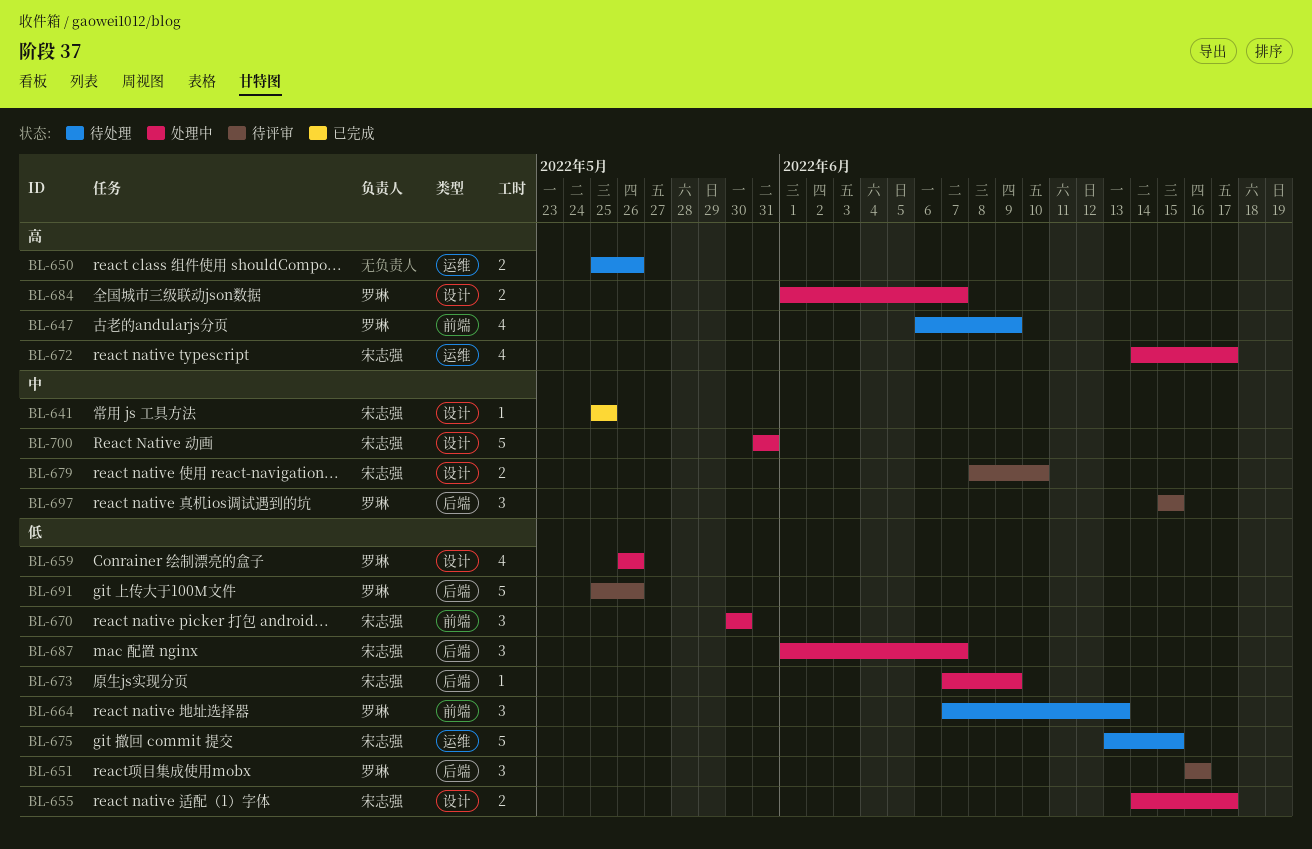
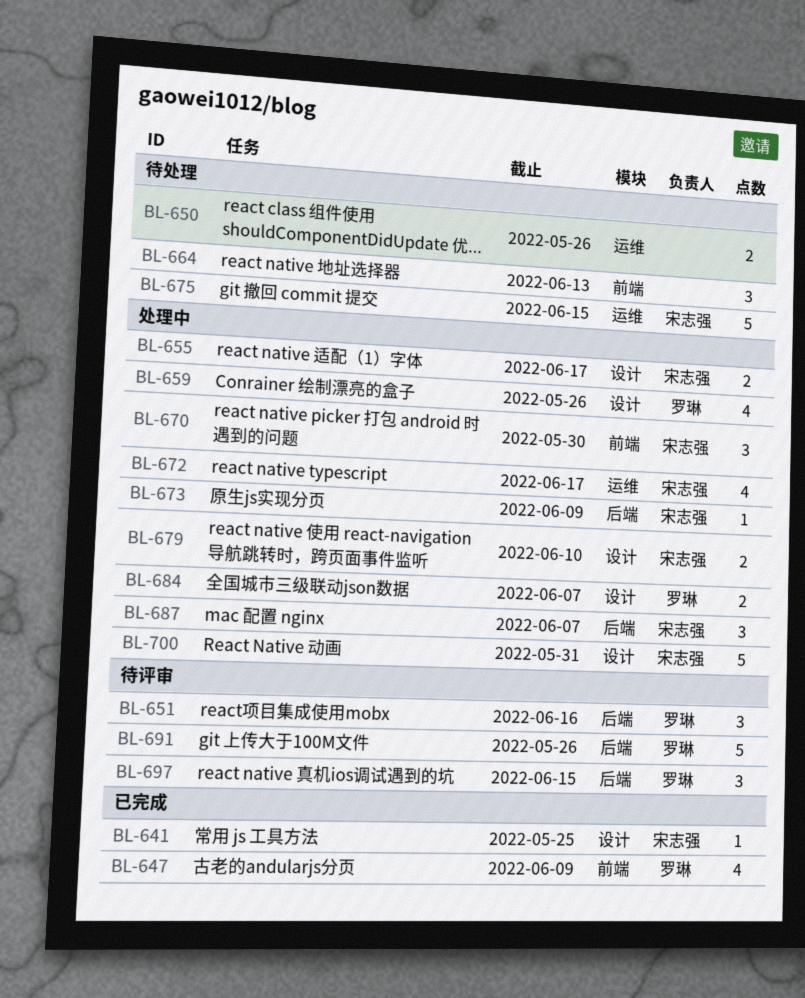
BL-647, status: 待处理 -> 已完成
BL-664, owner: 罗琳 -> none
BL-679, status: 待评审 -> 处理中

